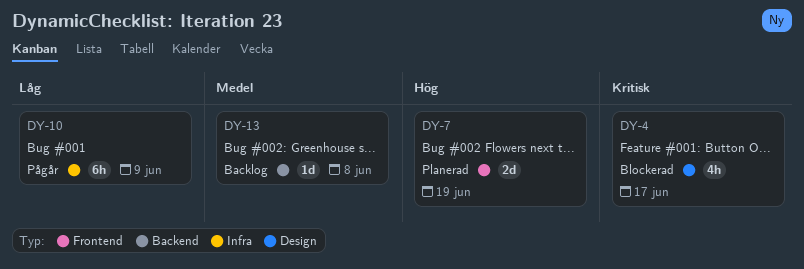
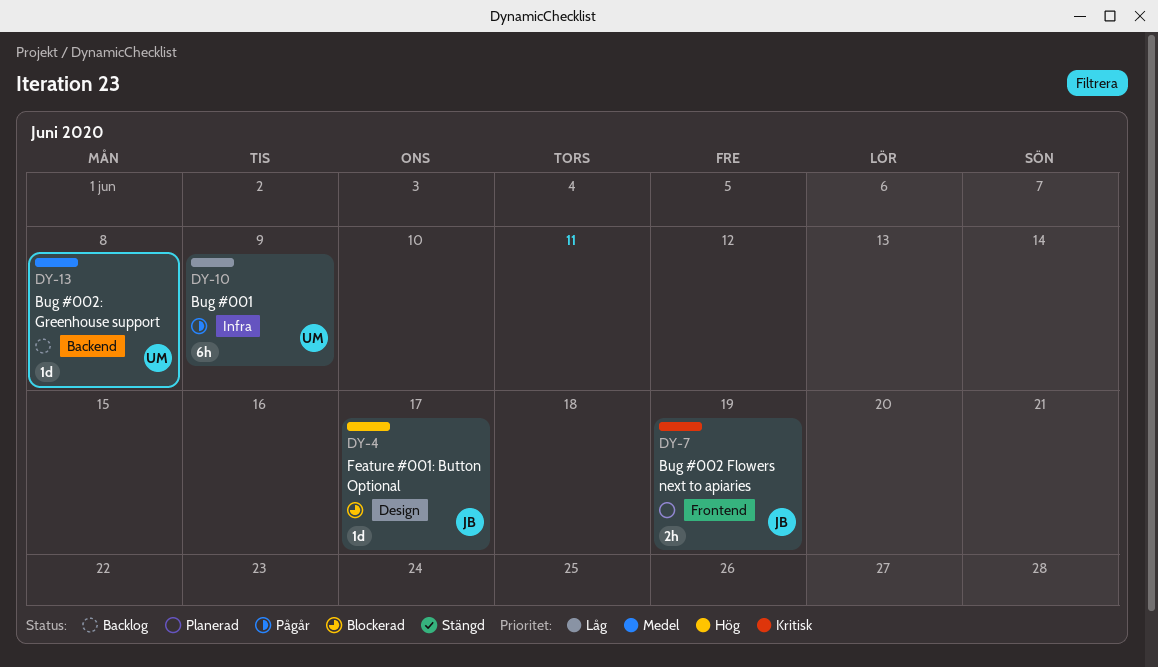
DY-4, priority: Kritisk -> Hög
DY-4, estimate: 4h -> 1d
DY-7, priority: Hög -> Kritisk
DY-7, estimate: 2d -> 2h

